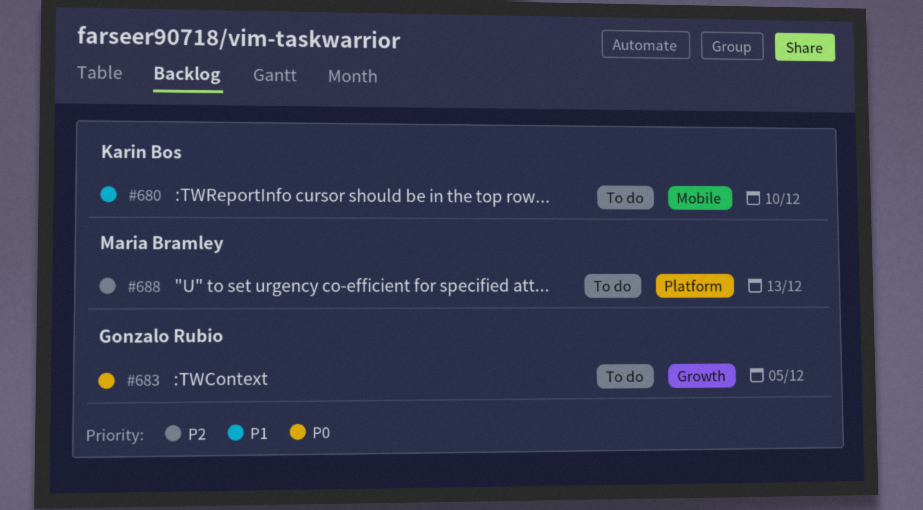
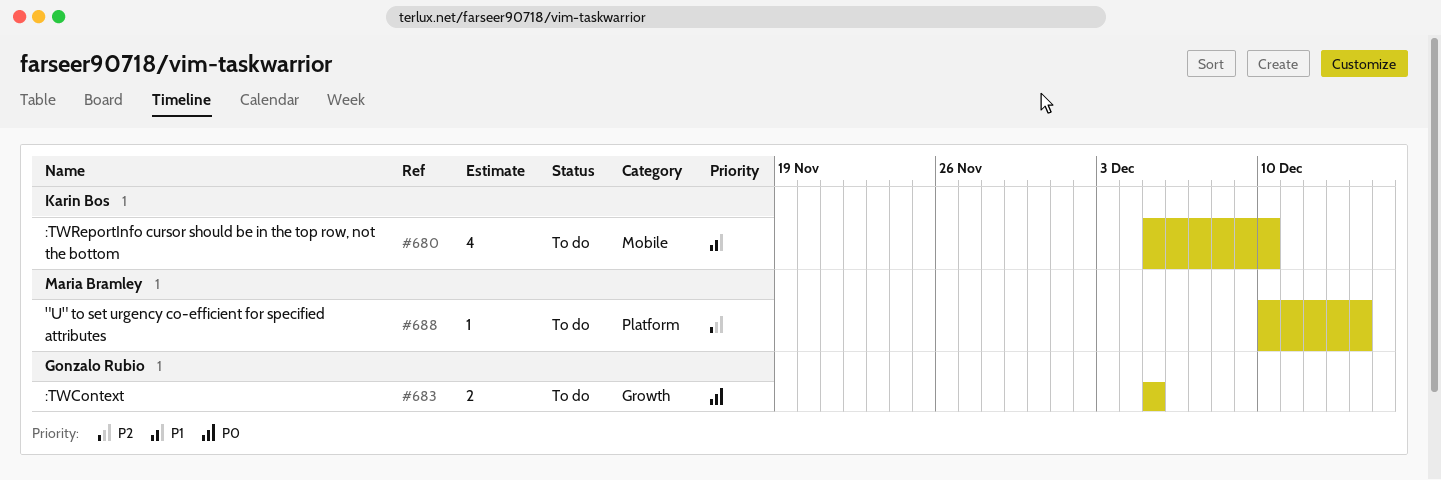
#688, due: Dec 13 -> Dec 14

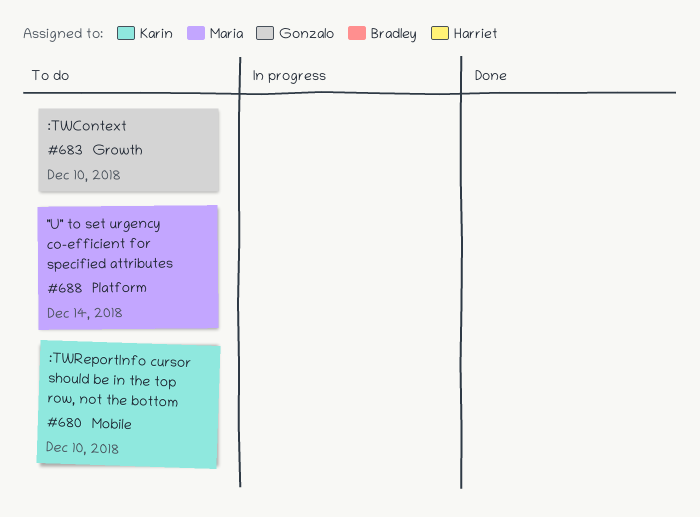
#683, due: Dec 5 -> Dec 10

